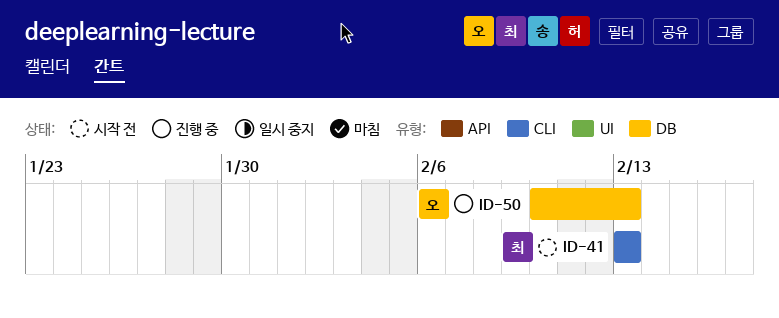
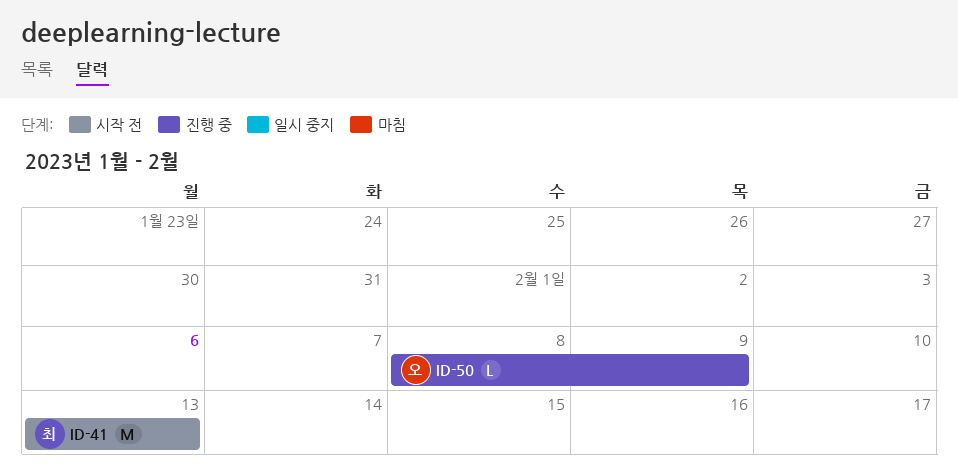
ID-50, start: Feb 10 -> Feb 8
ID-50, due: Feb 13 -> Feb 9

